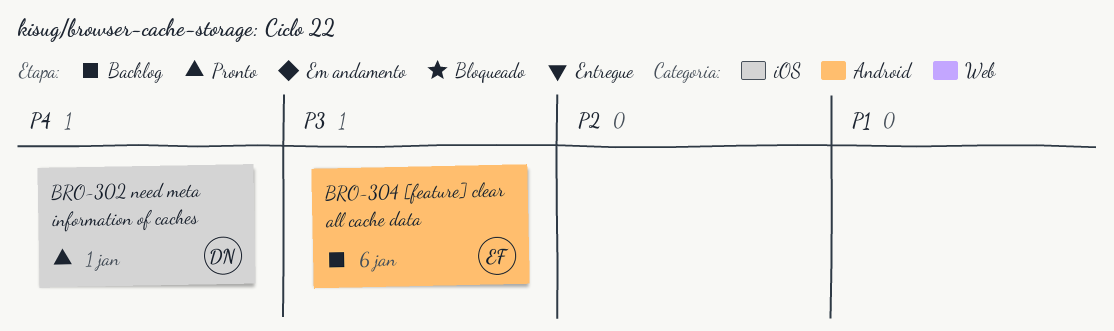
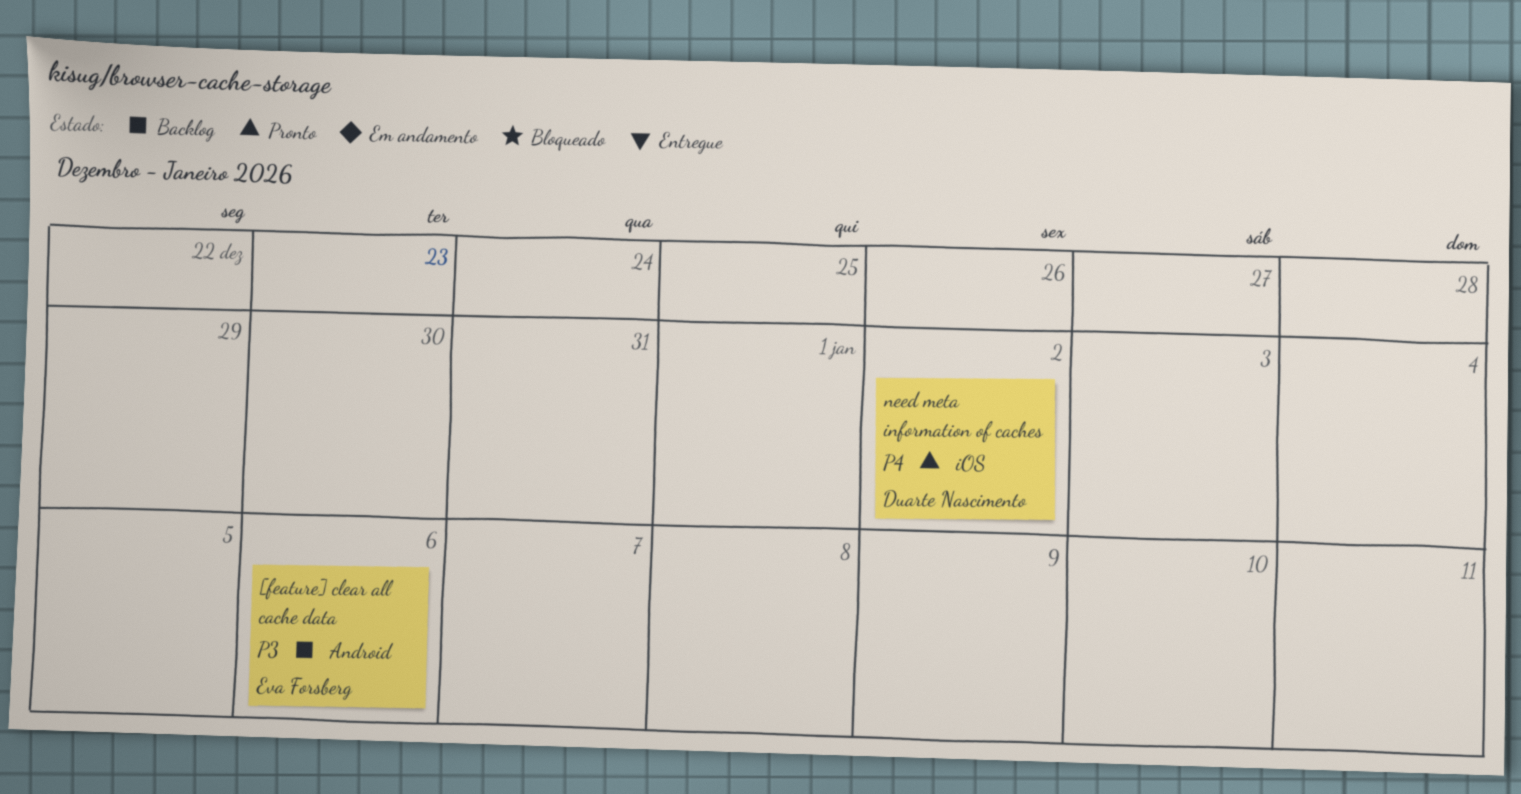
need meta information of caches, due: Jan 1 -> Jan 2

